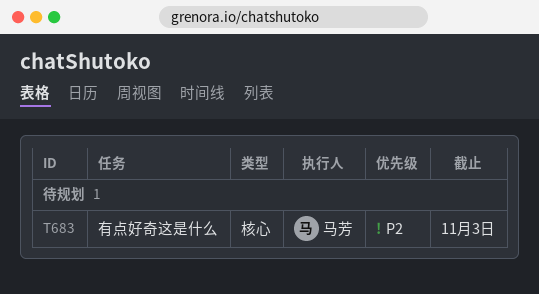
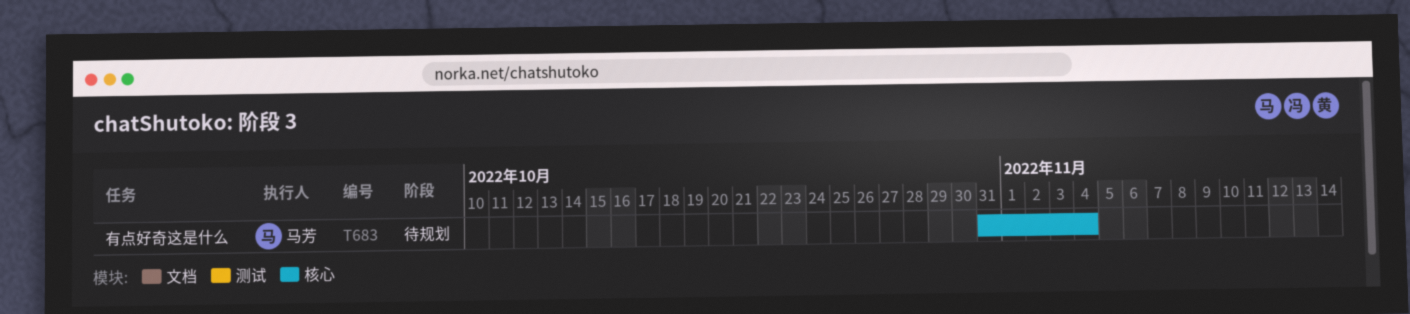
T683, due: Nov 3 -> Nov 4

